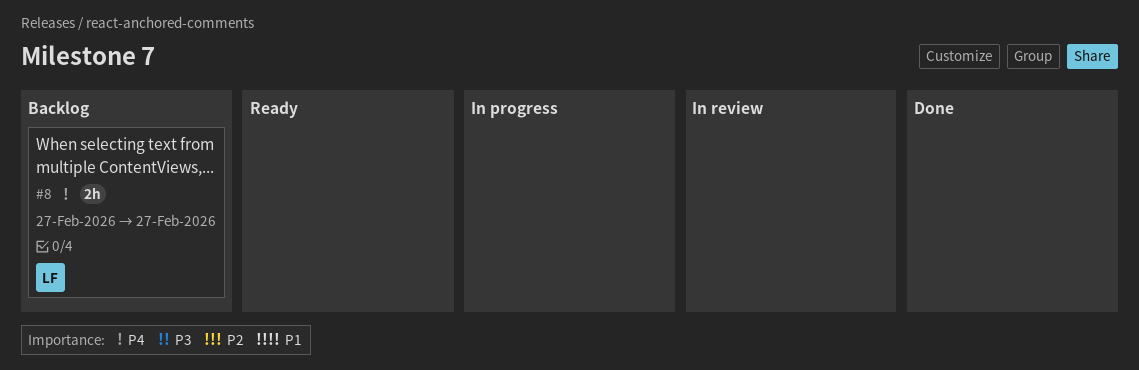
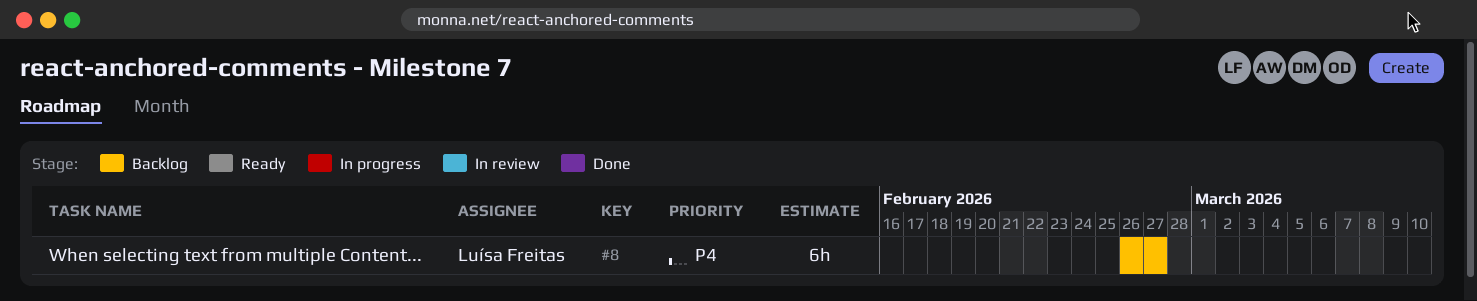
#8, estimate: 2h -> 6h
#8, start: Feb 27 -> Feb 26

